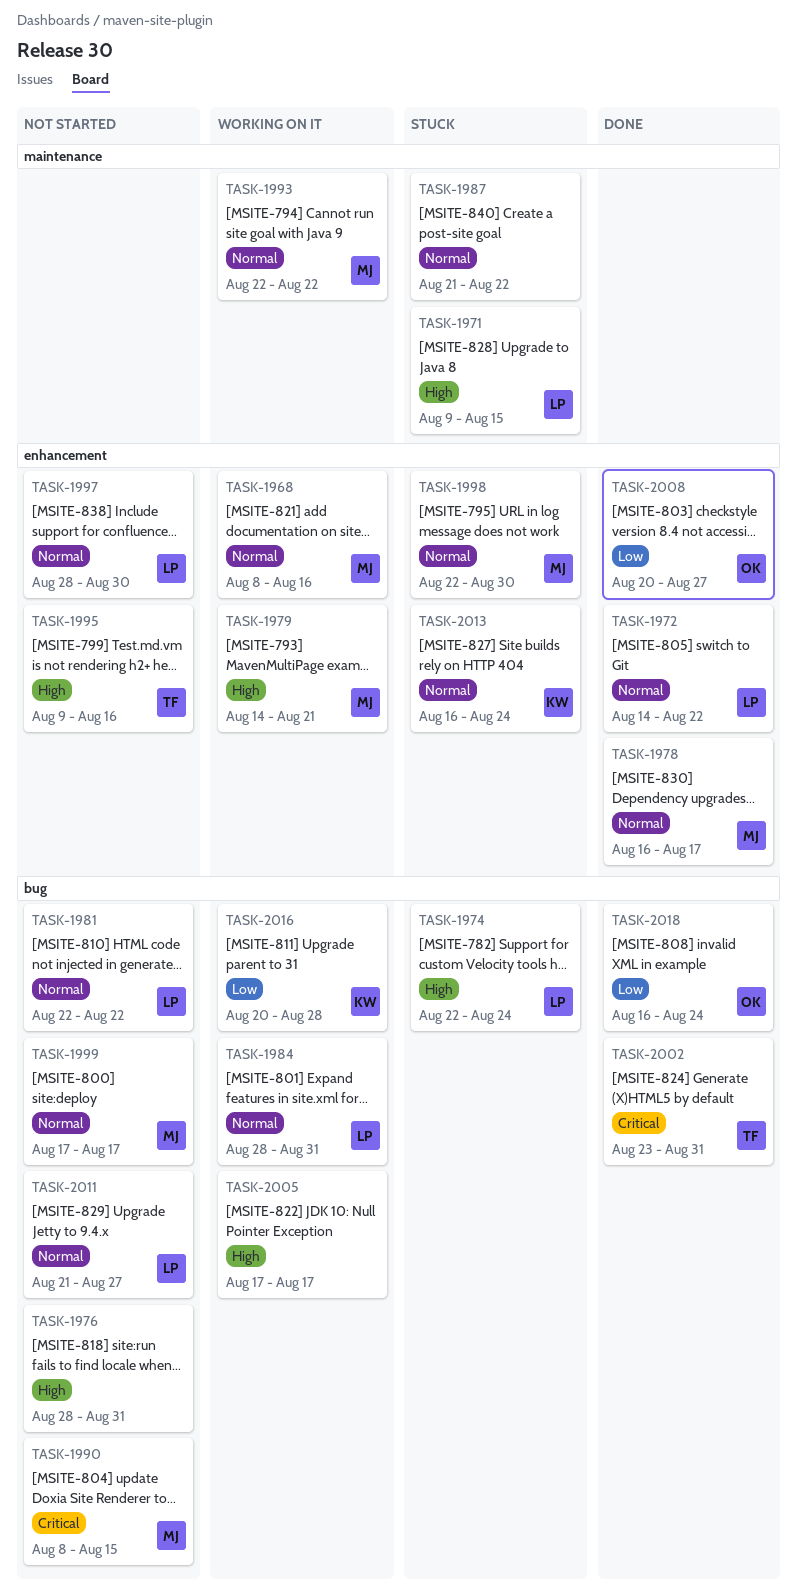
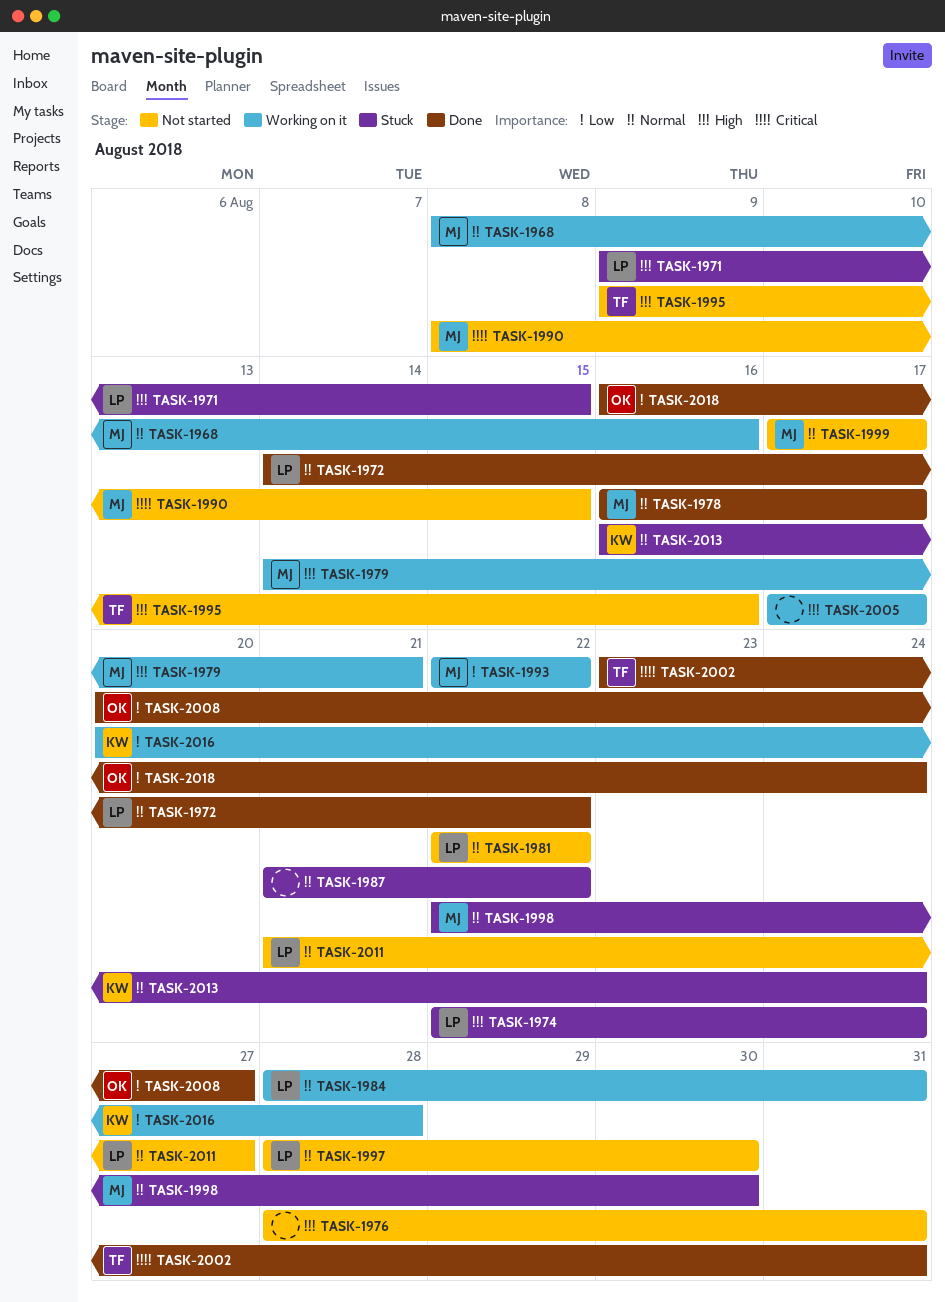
TASK-1993, priority: Normal -> Low

